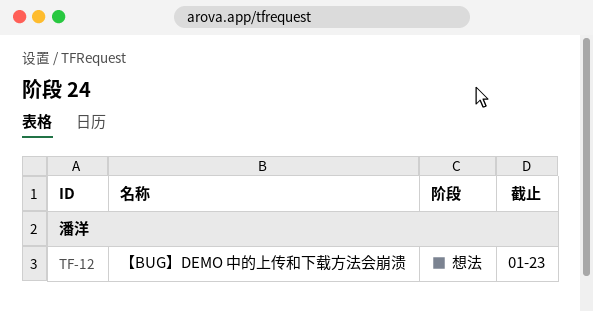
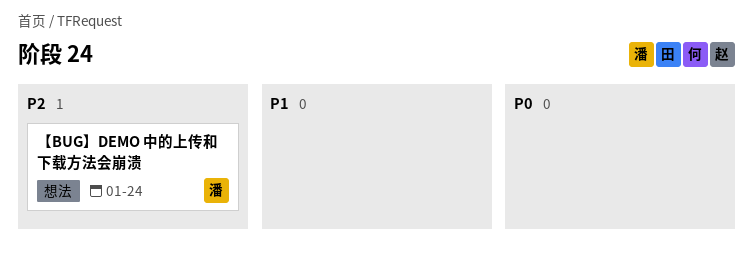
【BUG】DEMO 中的上传和下载方法会崩溃, due: Jan 23 -> Jan 24

